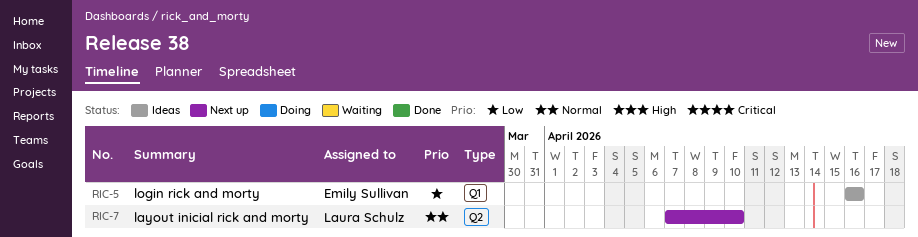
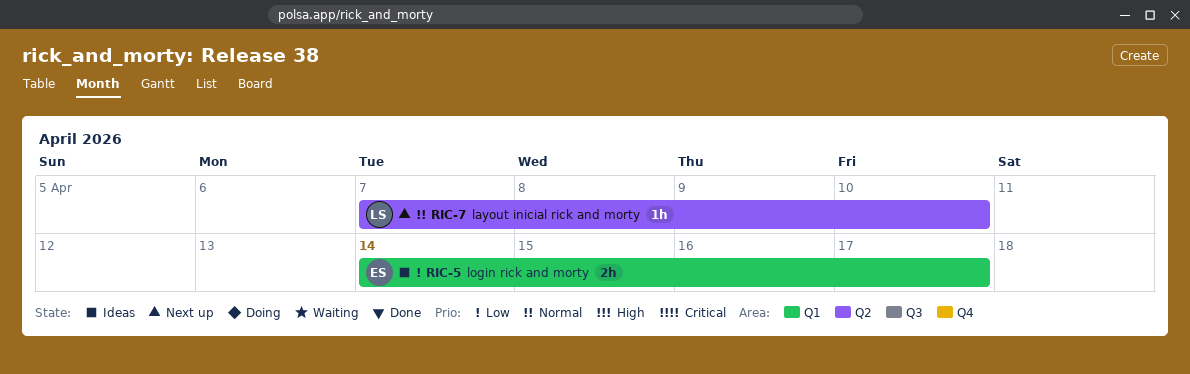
RIC-5, start: Apr 16 -> Apr 14
RIC-5, due: Apr 16 -> Apr 17

